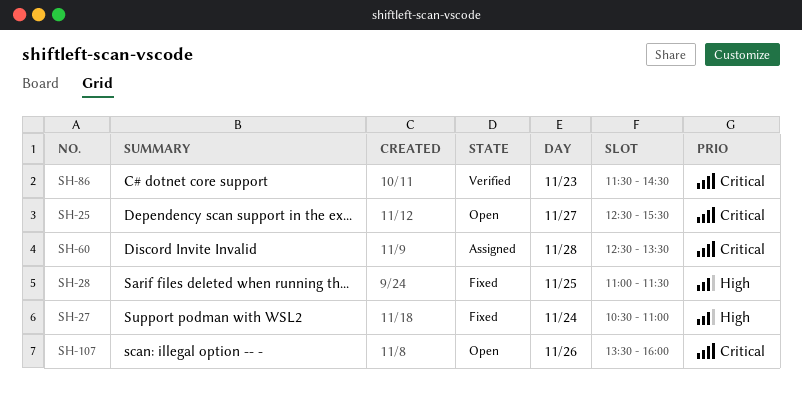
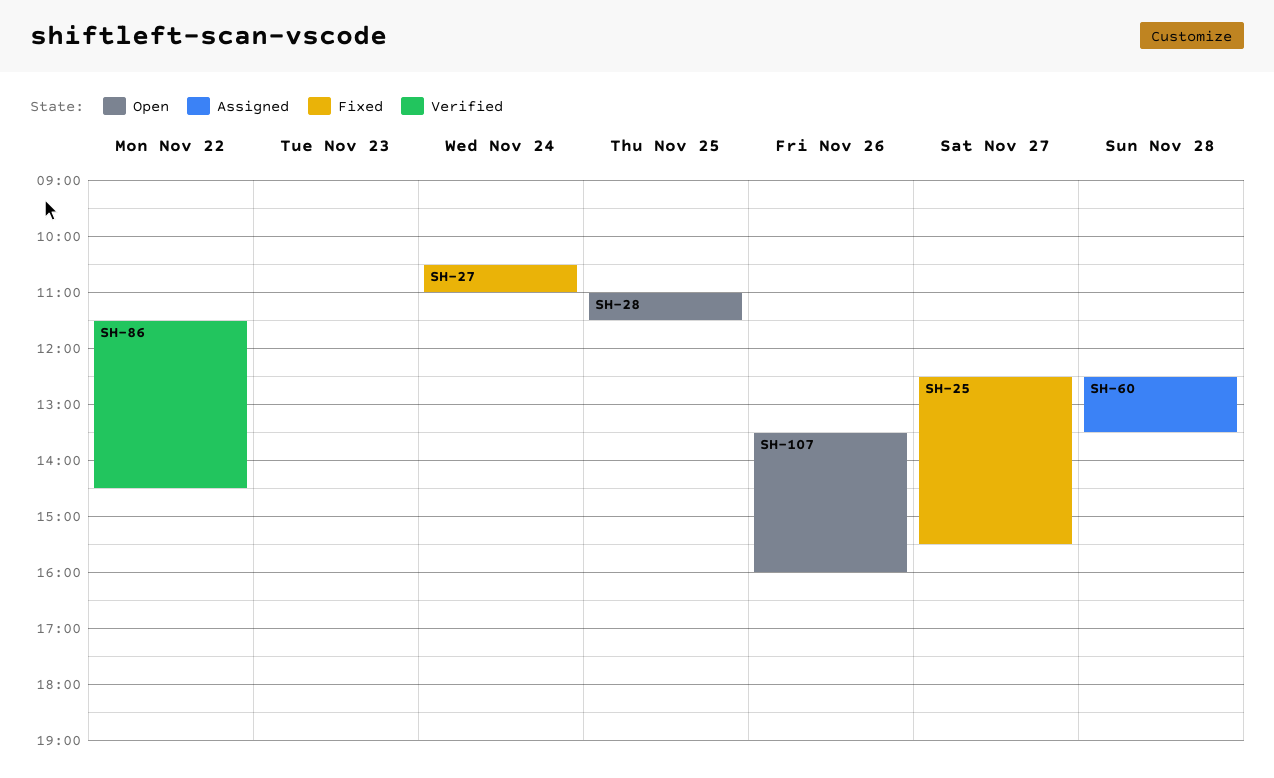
SH-25, status: Open -> Fixed
SH-28, status: Fixed -> Open
SH-86, day: Nov 23 -> Nov 22

